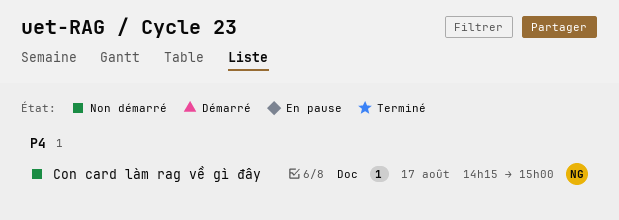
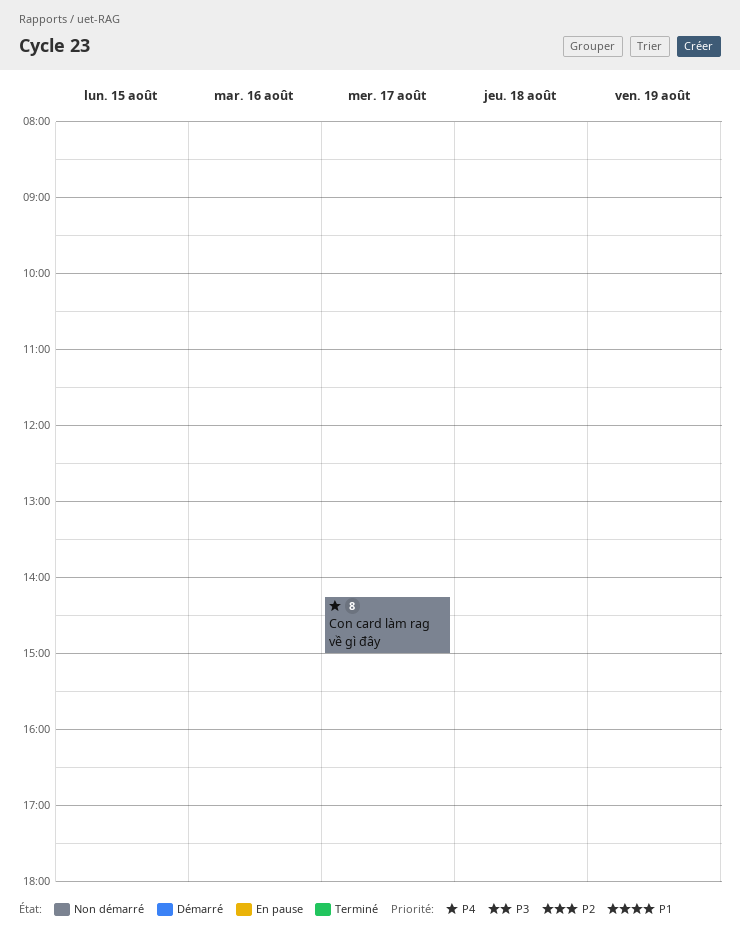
Con card làm rag về gì đây, estimate: 1 -> 8

